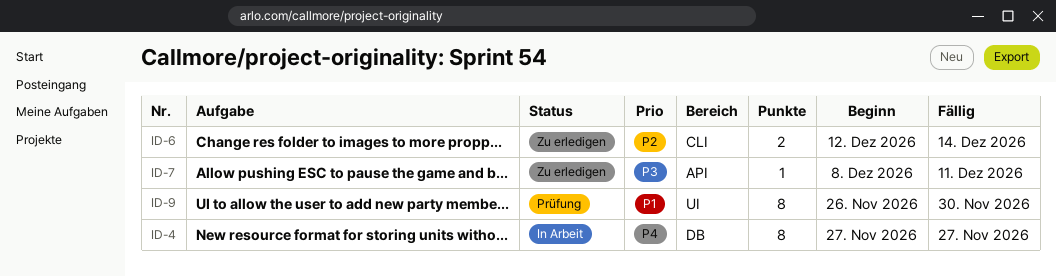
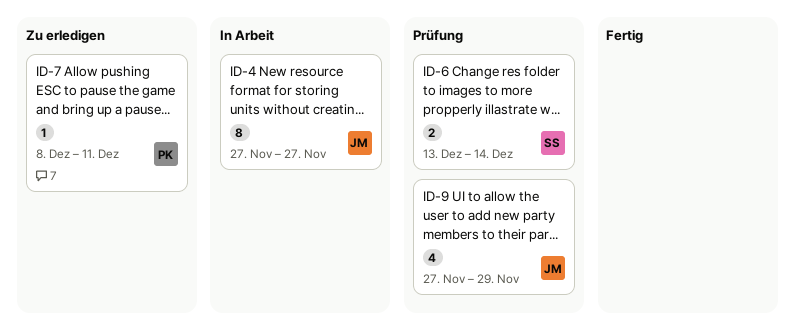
ID-6, status: Zu erledigen -> Prüfung
ID-6, start: Dec 12 -> Dec 13
ID-9, estimate: 8 -> 4
ID-9, start: Nov 26 -> Nov 27
ID-9, due: Nov 30 -> Nov 29

